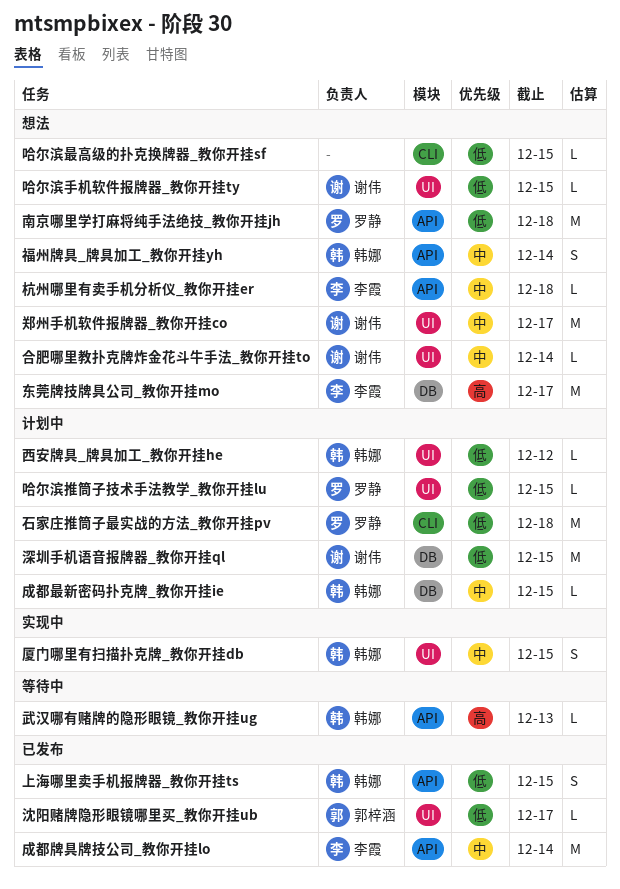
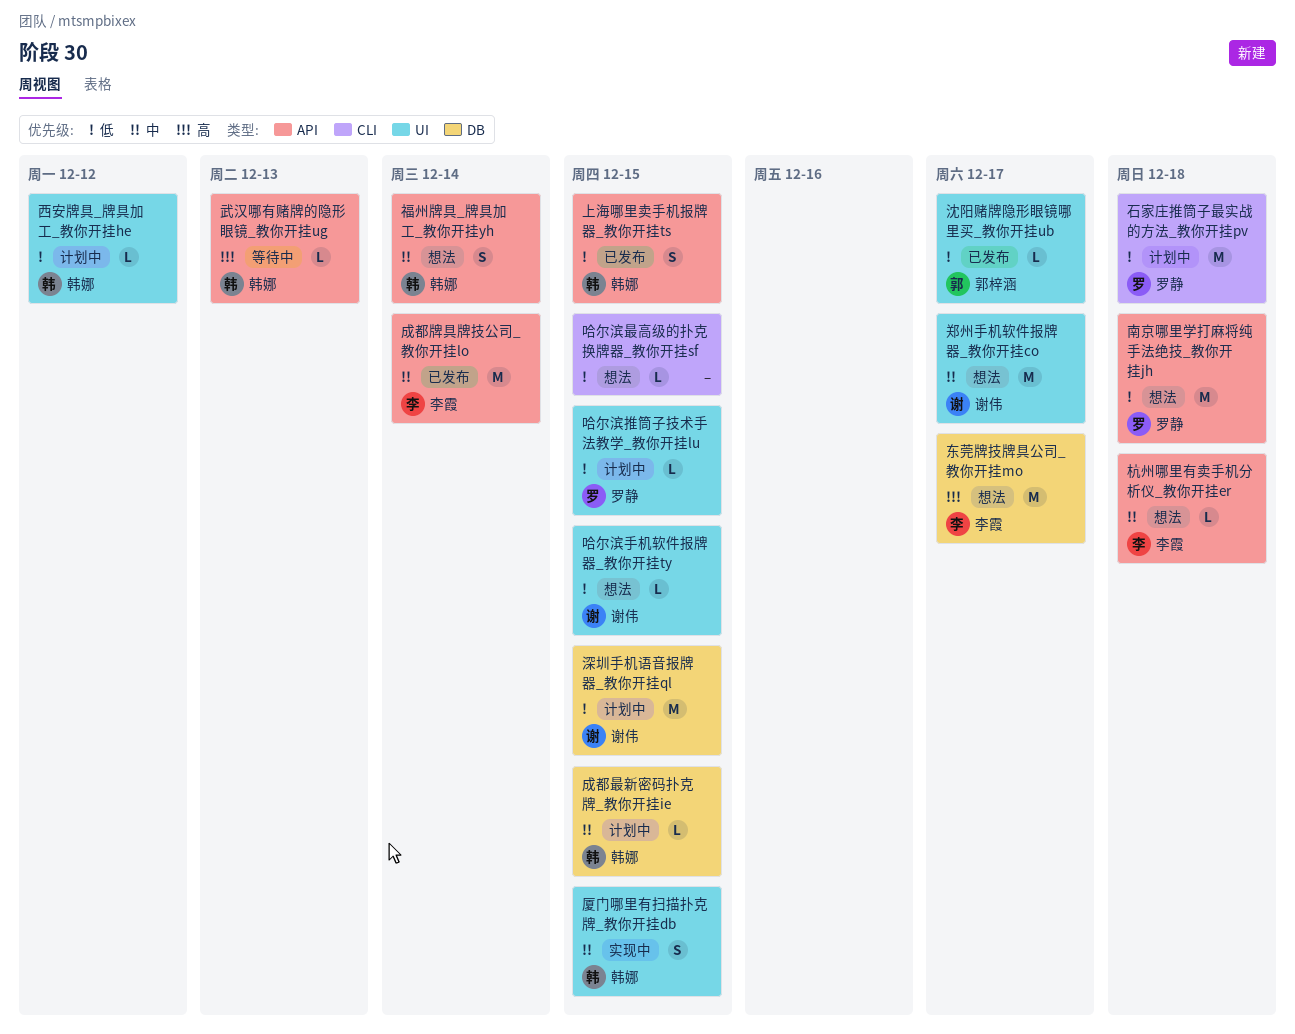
合肥哪里教扑克牌炸金花斗牛手法_教你开挂to: present -> none

